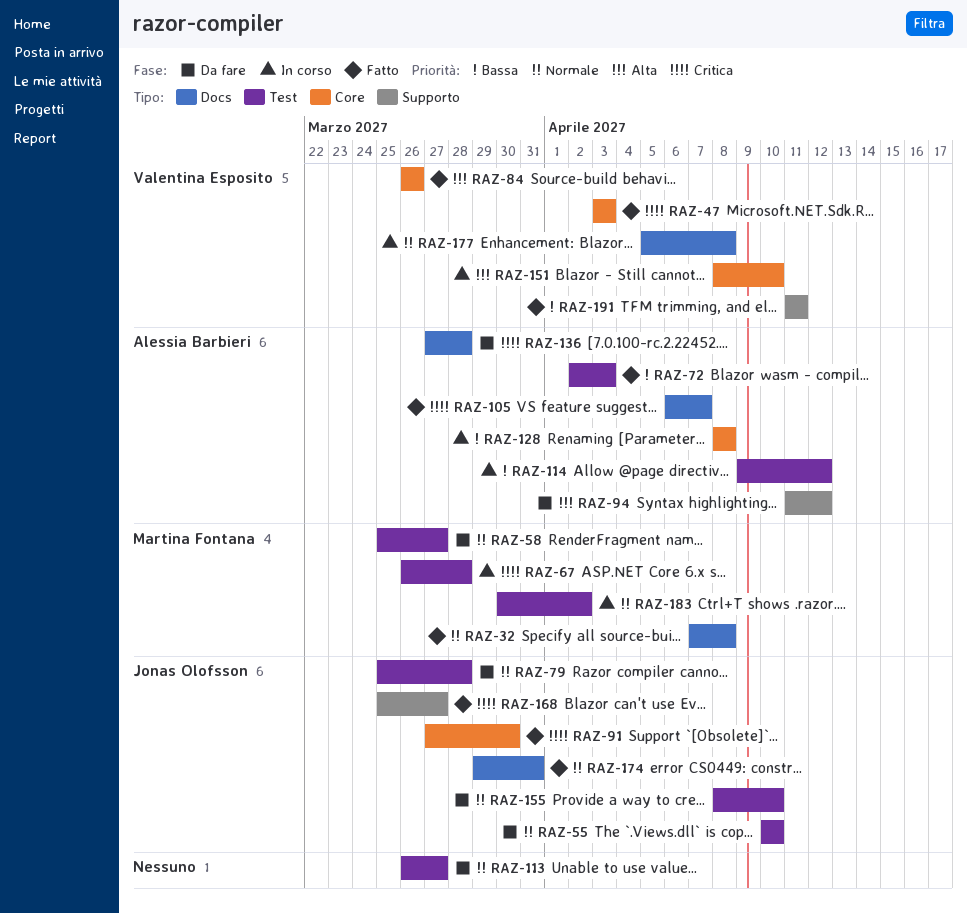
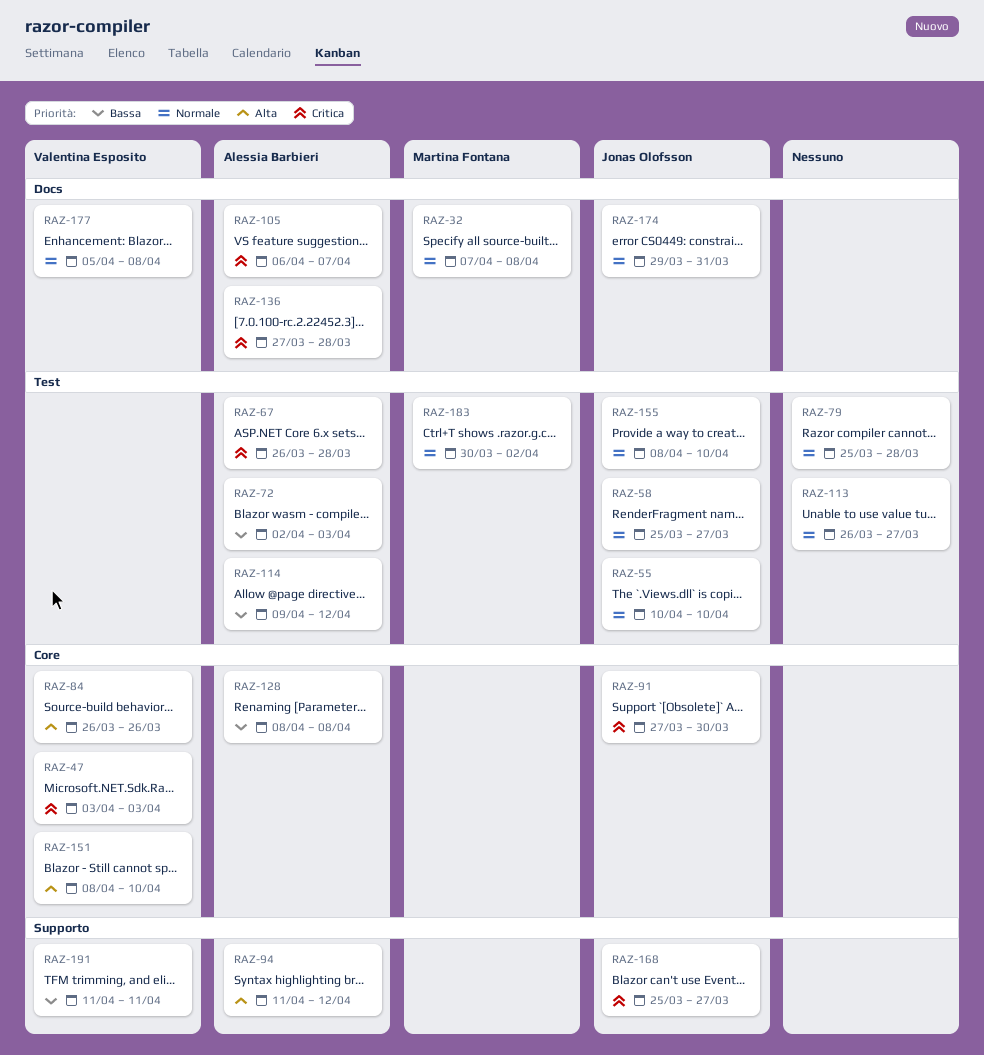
RAZ-58, owner: Martina Fontana -> Jonas Olofsson
RAZ-67, owner: Martina Fontana -> Alessia Barbieri
RAZ-79, owner: Jonas Olofsson -> none

